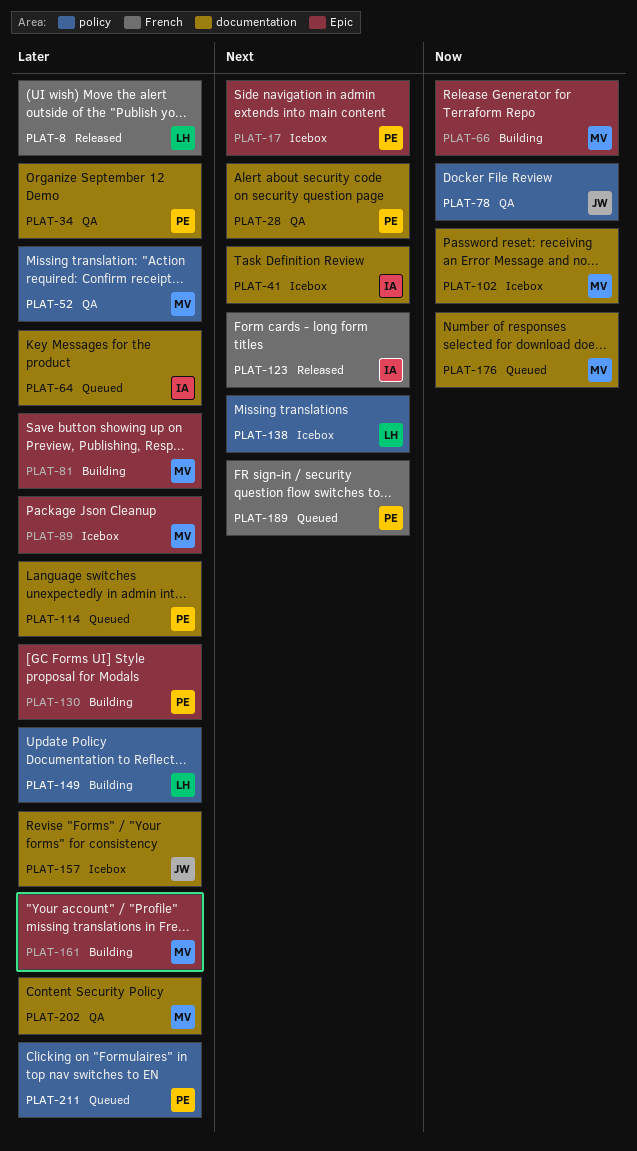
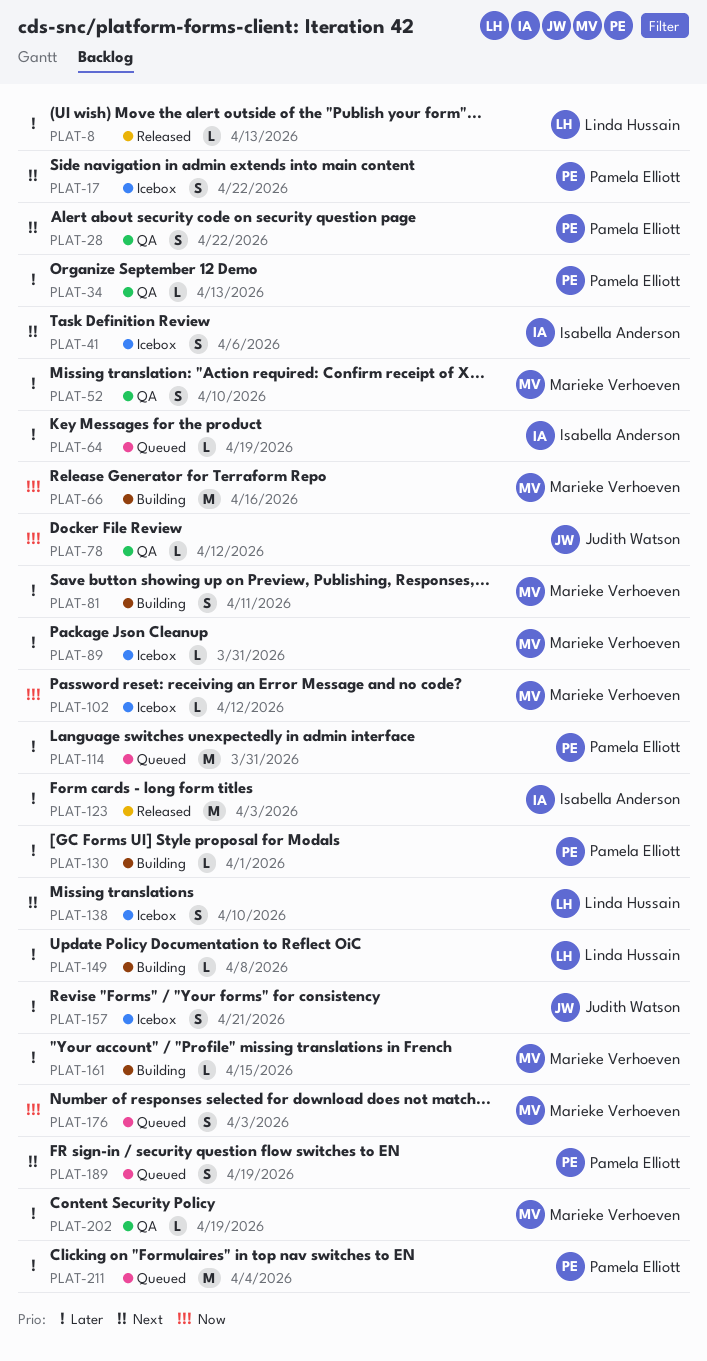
PLAT-123, priority: Next -> Later

